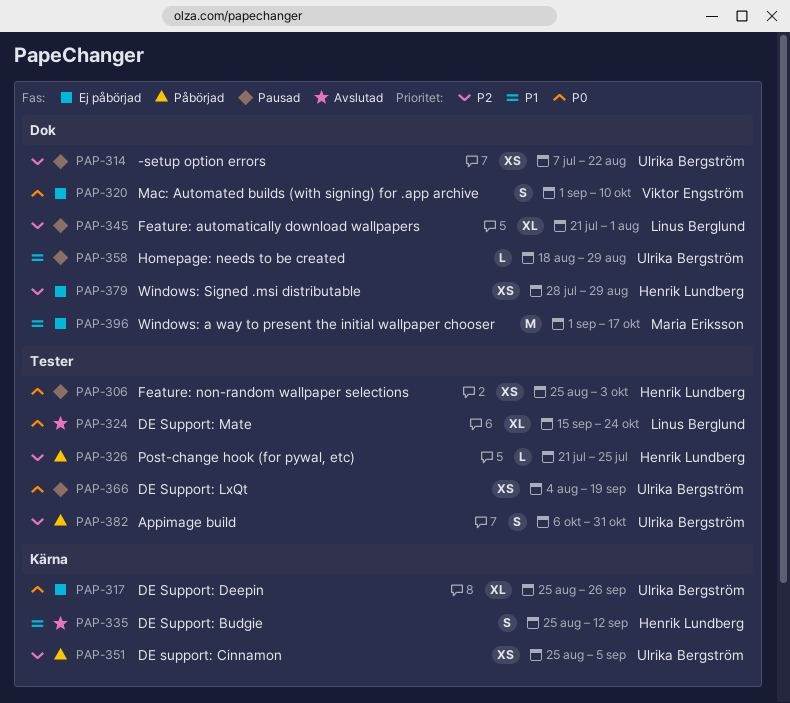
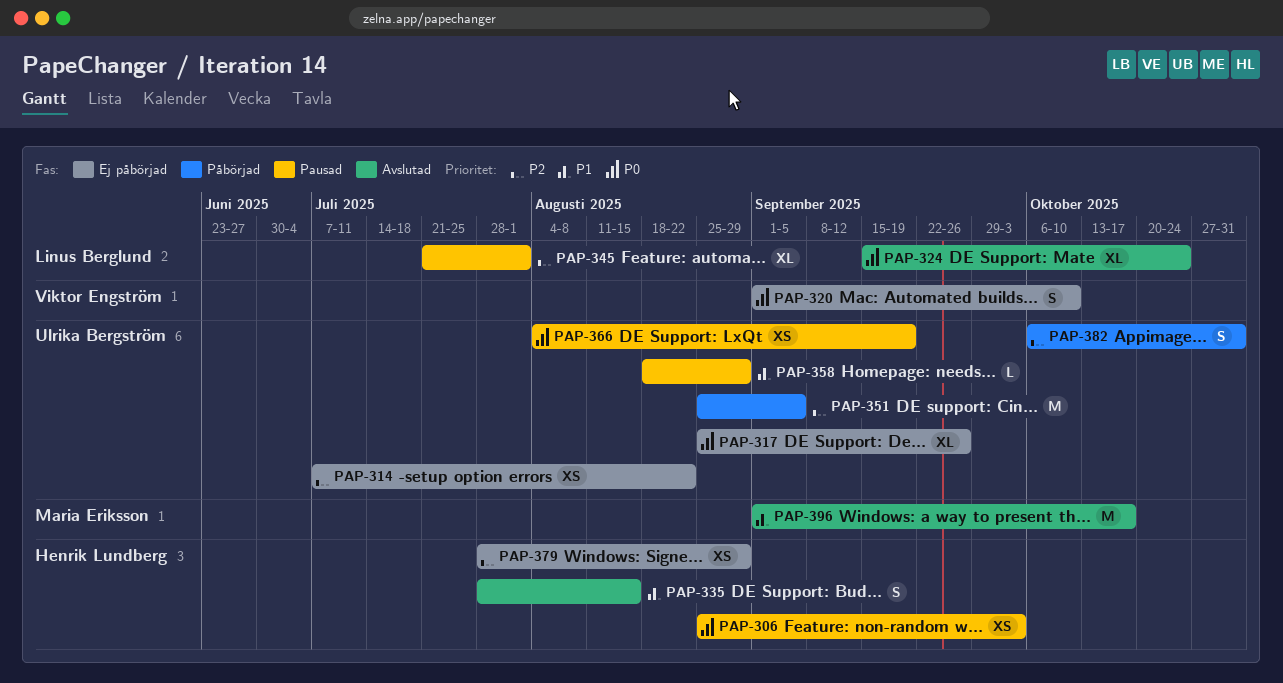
PAP-314, status: Pausad -> Ej påbörjad
PAP-326: present -> none
PAP-335, start: Aug 25 -> Jul 28
PAP-335, due: Sep 12 -> Aug 15
PAP-351, estimate: XS -> M
PAP-396, status: Ej påbörjad -> Avslutad

